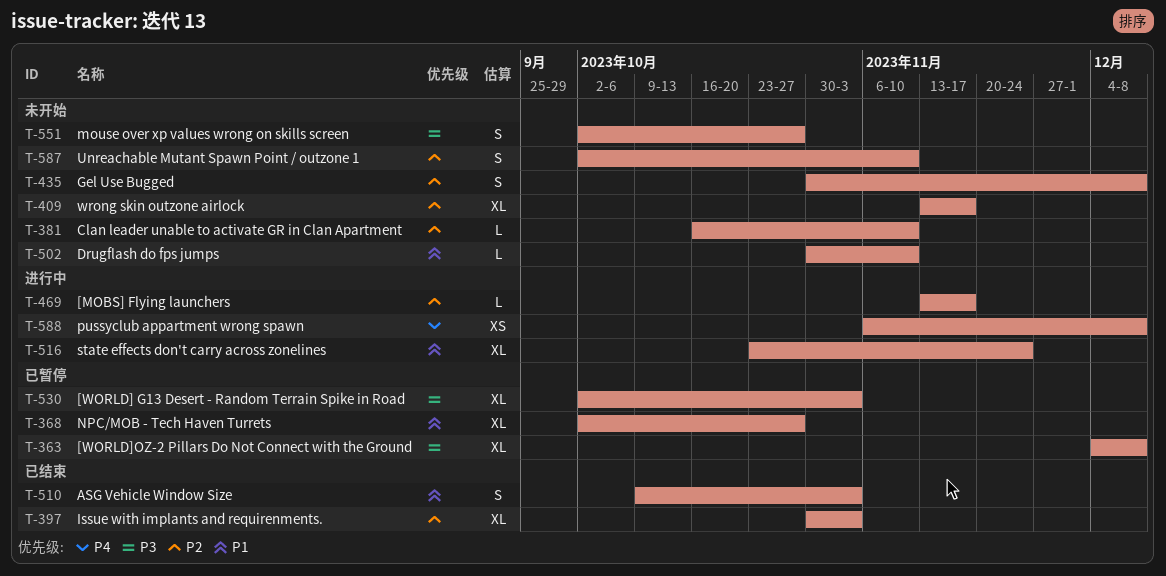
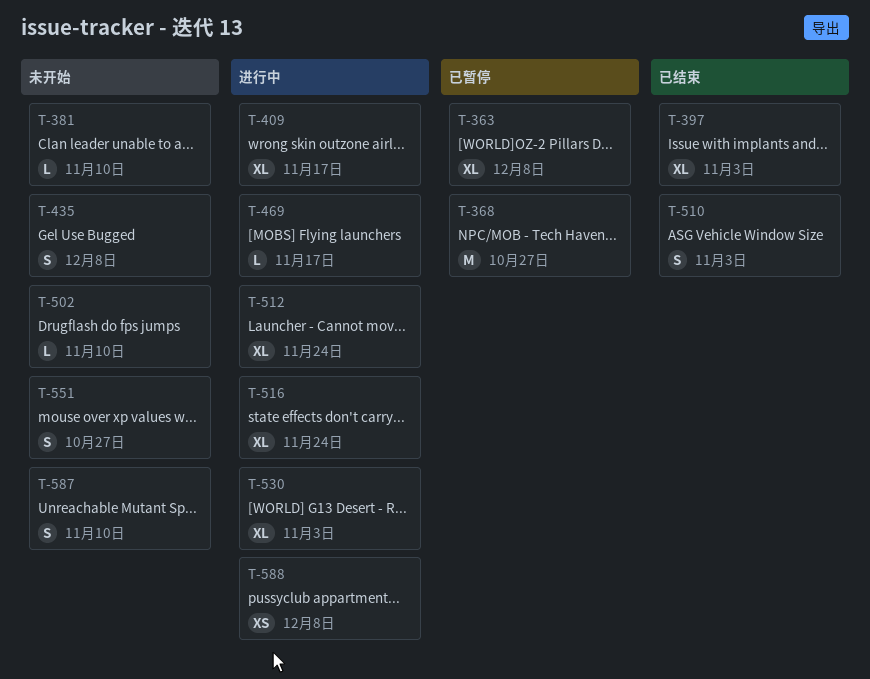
T-368, estimate: XL -> M
T-409, status: 未开始 -> 进行中
T-512: none -> present
T-530, status: 已暂停 -> 进行中

